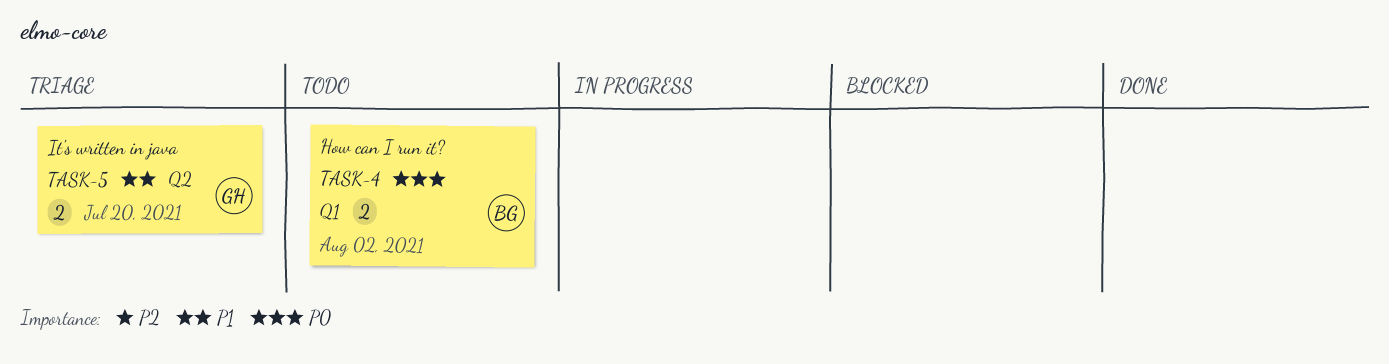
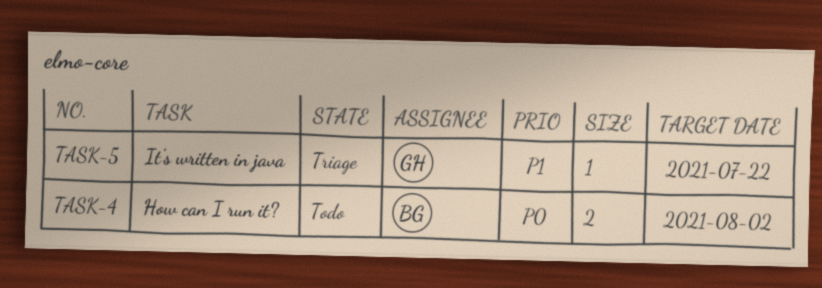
TASK-5, estimate: 2 -> 1
TASK-5, due: Jul 20 -> Jul 22

